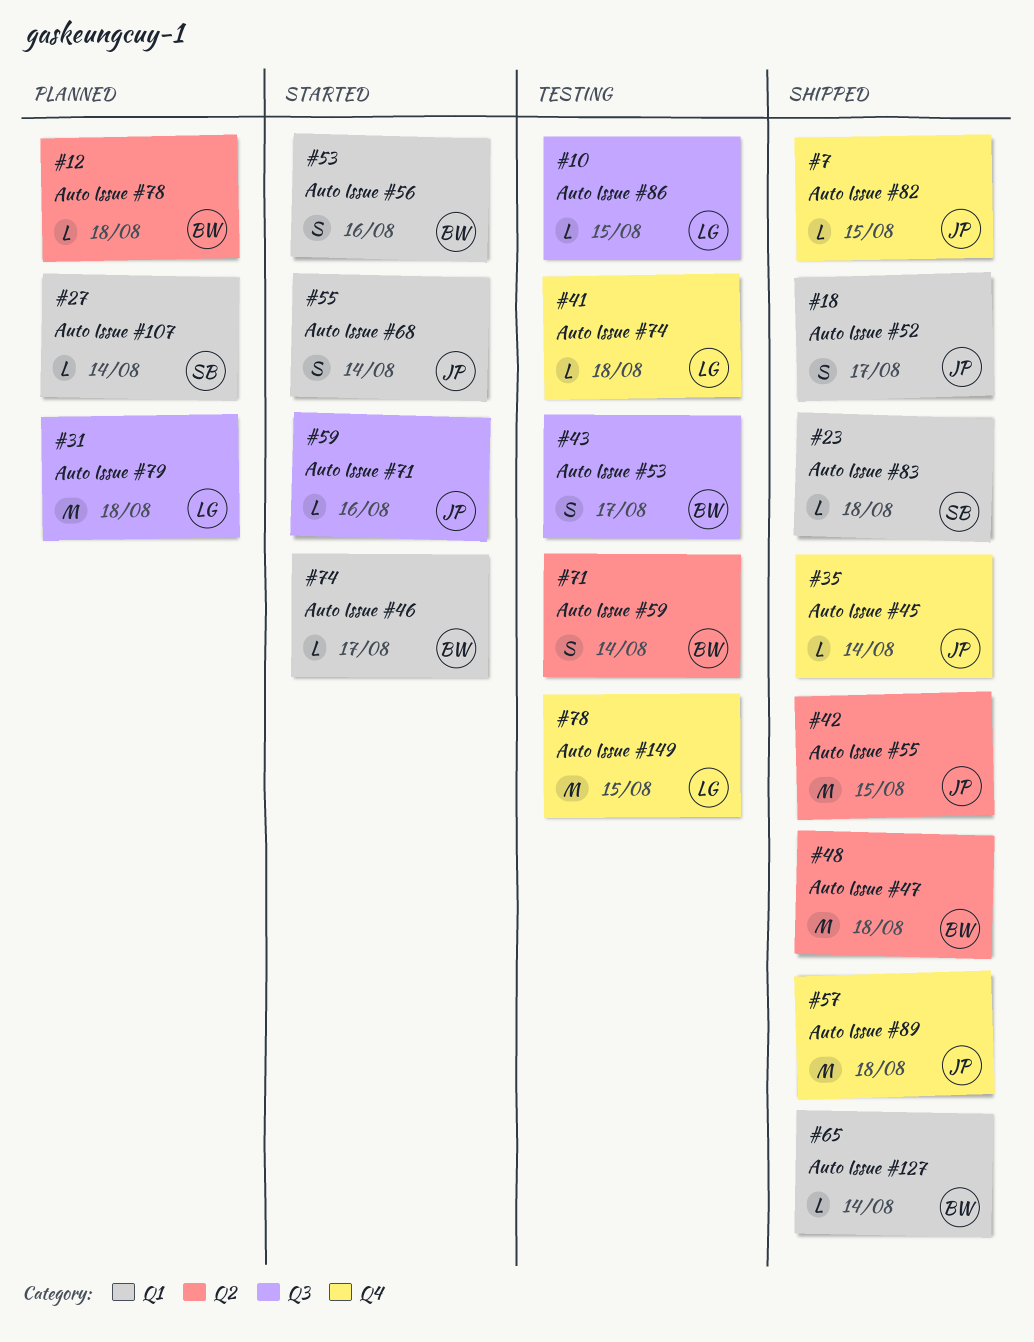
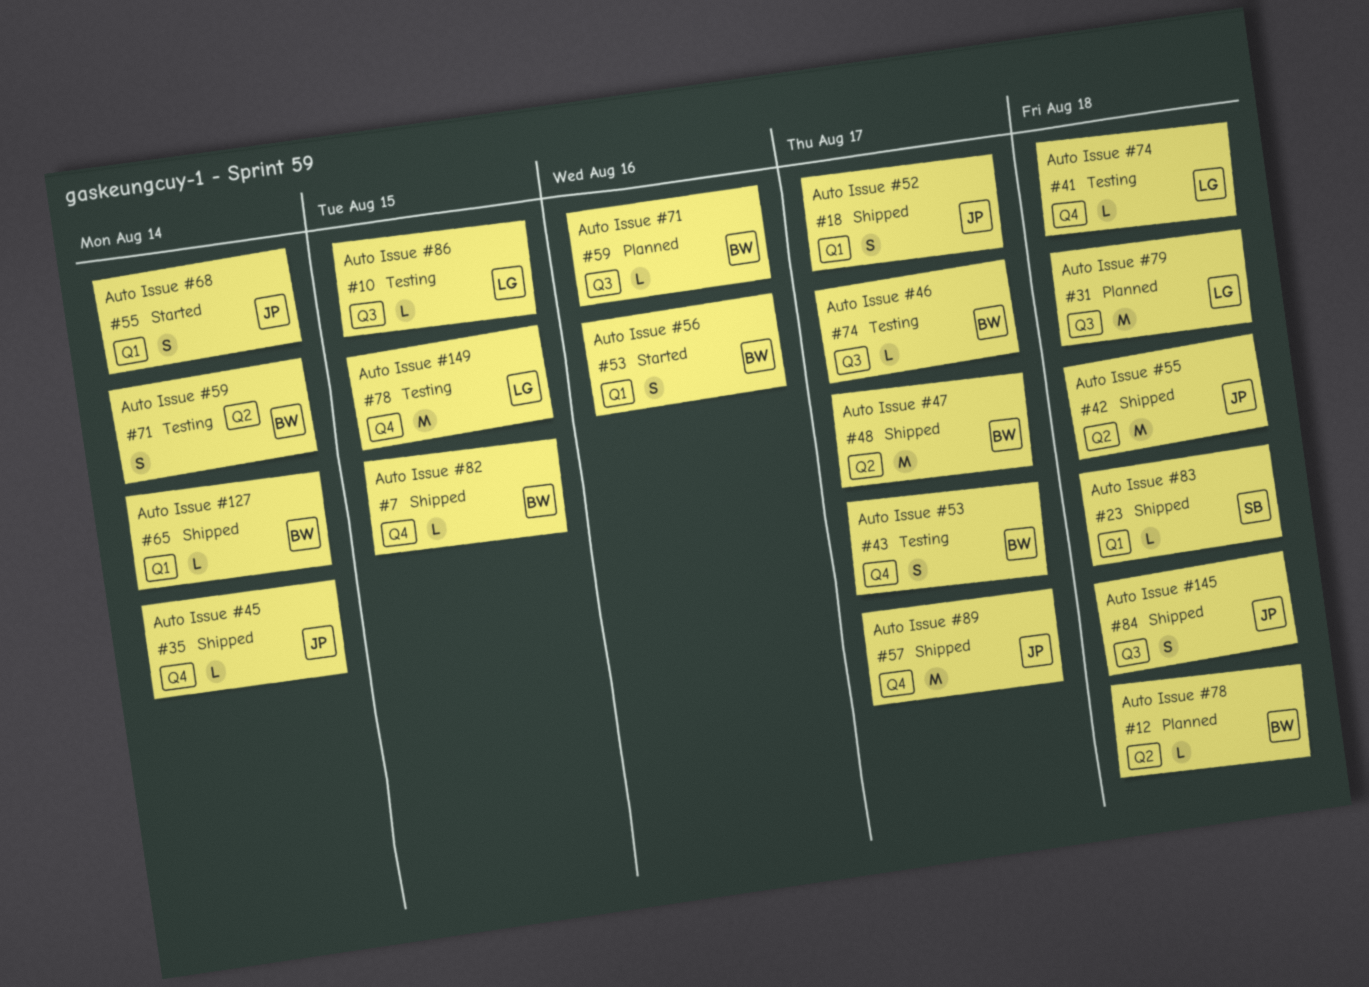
#7, owner: JP -> BW
#27: present -> none
#42, due: Aug 15 -> Aug 18
#43, label: Q3 -> Q4
#48, due: Aug 18 -> Aug 17
#57, due: Aug 18 -> Aug 17
#59, status: Started -> Planned
#59, owner: JP -> BW
#74, status: Started -> Testing
#74, label: Q1 -> Q3
#84: none -> present

